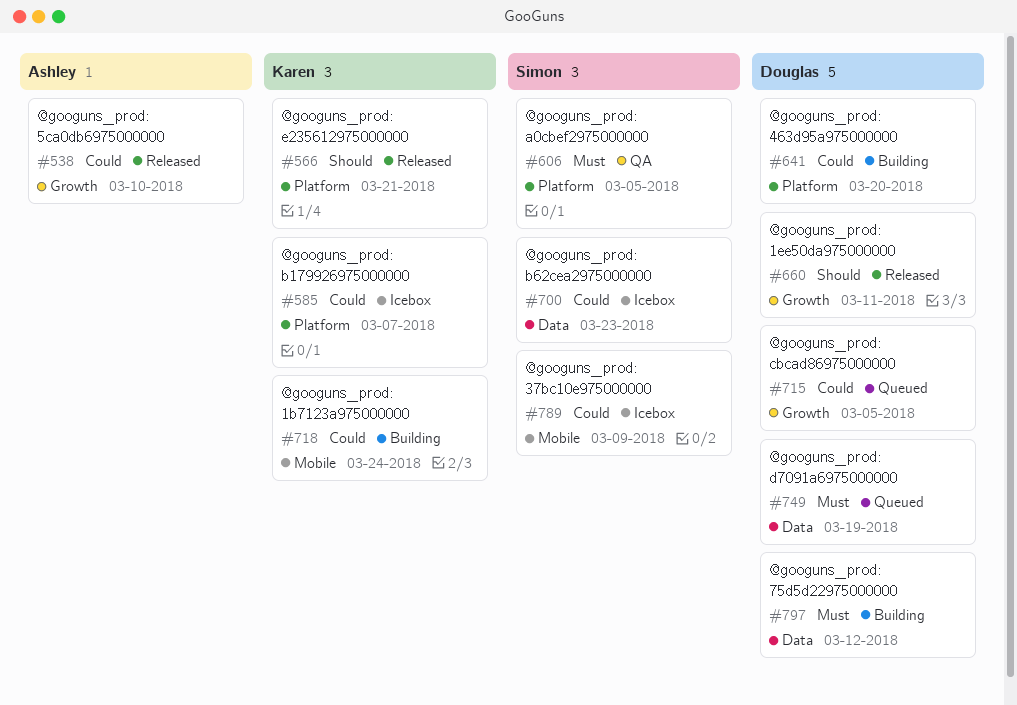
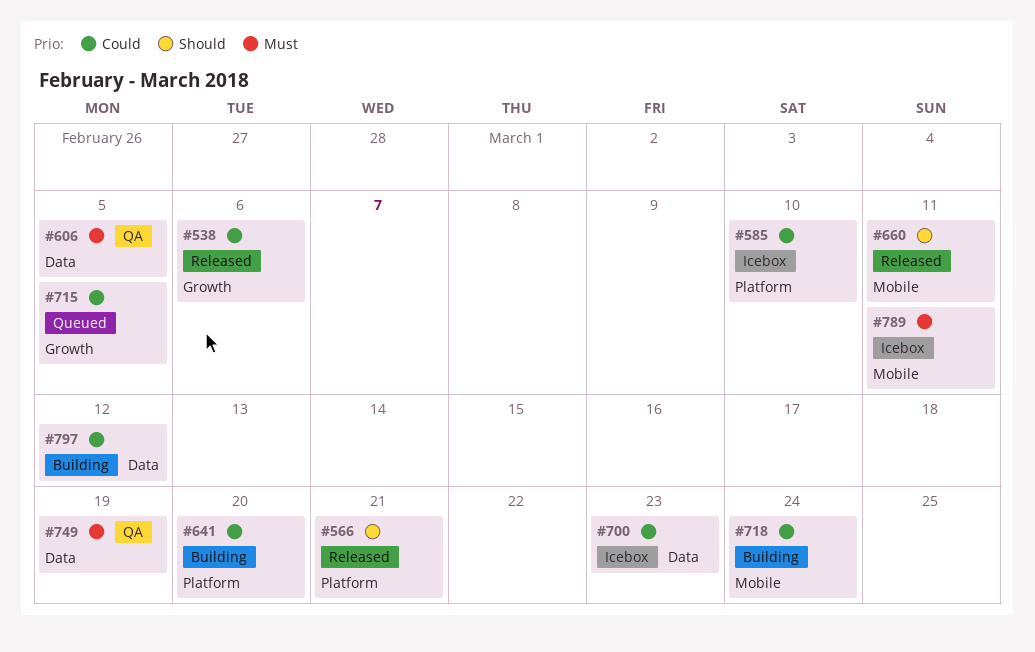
#538, due: Mar 10 -> Mar 6
#585, due: Mar 7 -> Mar 10
#606, label: Platform -> Data
#660, label: Growth -> Mobile
#749, status: Queued -> QA
#789, priority: Could -> Must
#789, due: Mar 9 -> Mar 11
#797, priority: Must -> Could

